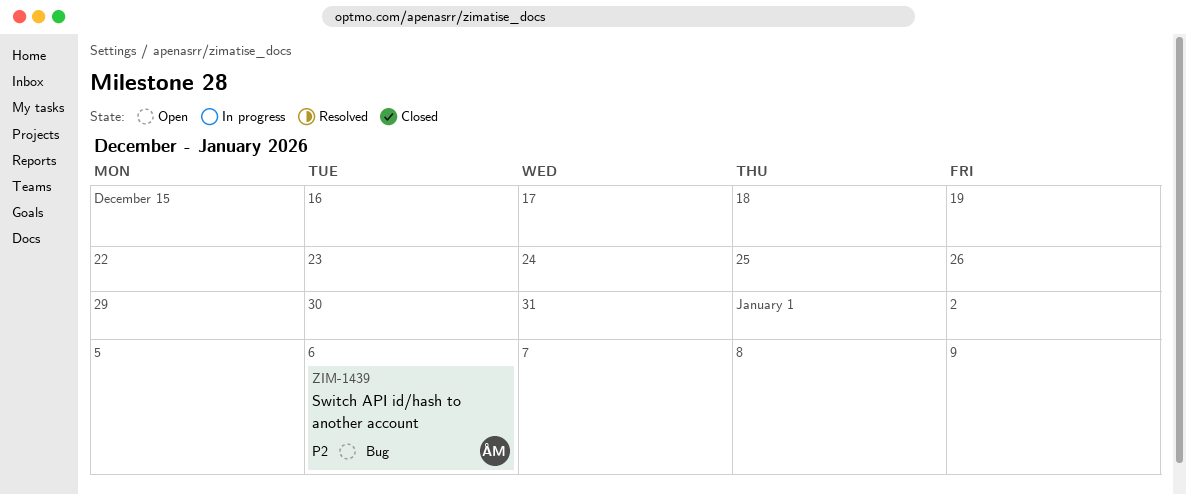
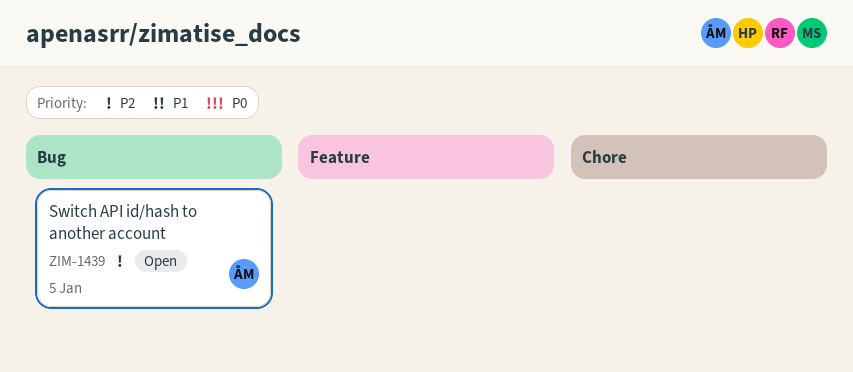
ZIM-1439, due: Jan 6 -> Jan 5

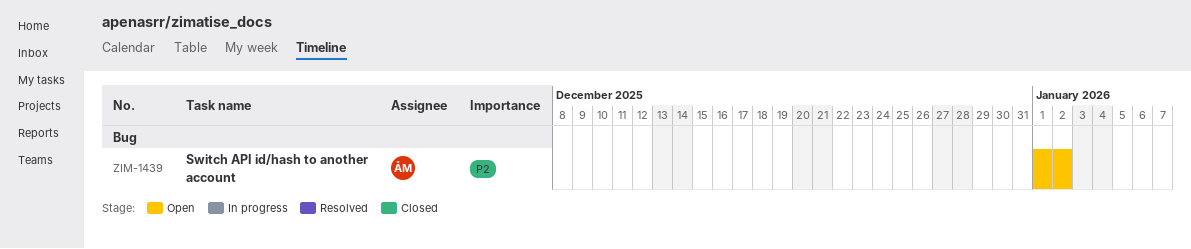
ZIM-1439, due: Jan 5 -> Jan 2

